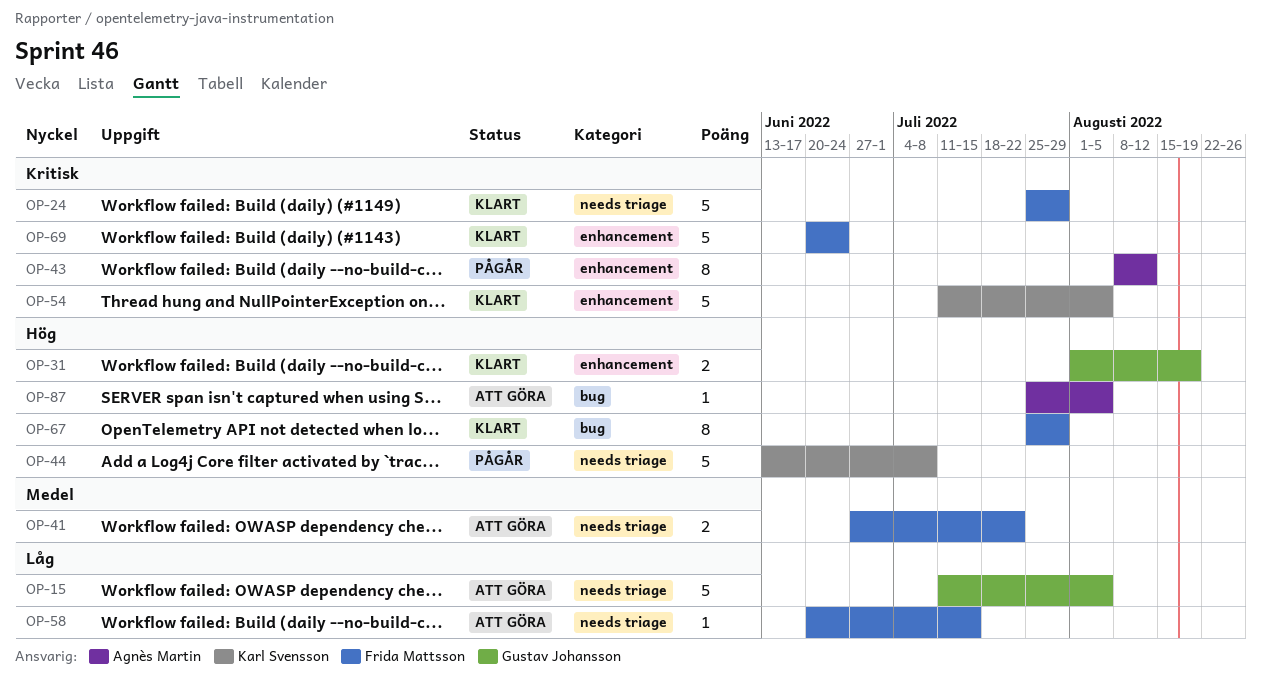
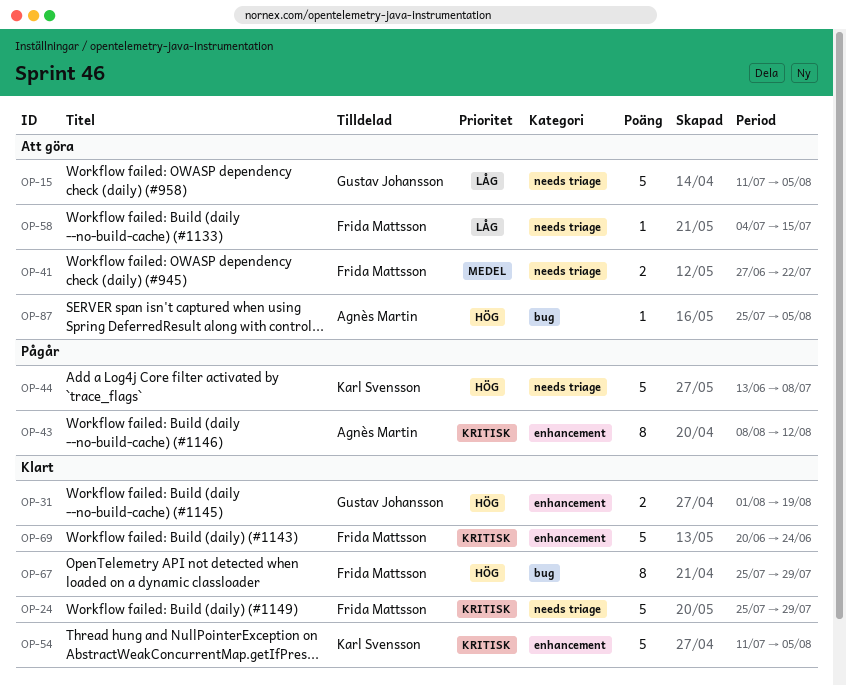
OP-58, start: Jun 20 -> Jul 4

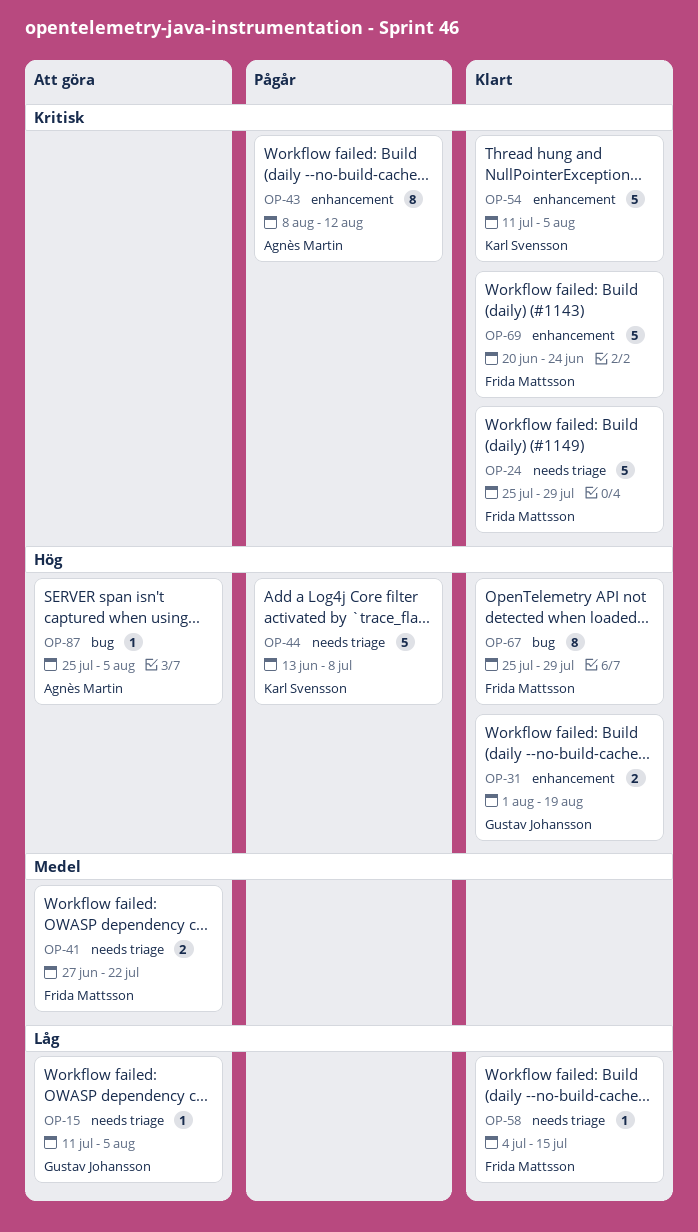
OP-15, estimate: 5 -> 1
OP-58, status: Att göra -> Klart

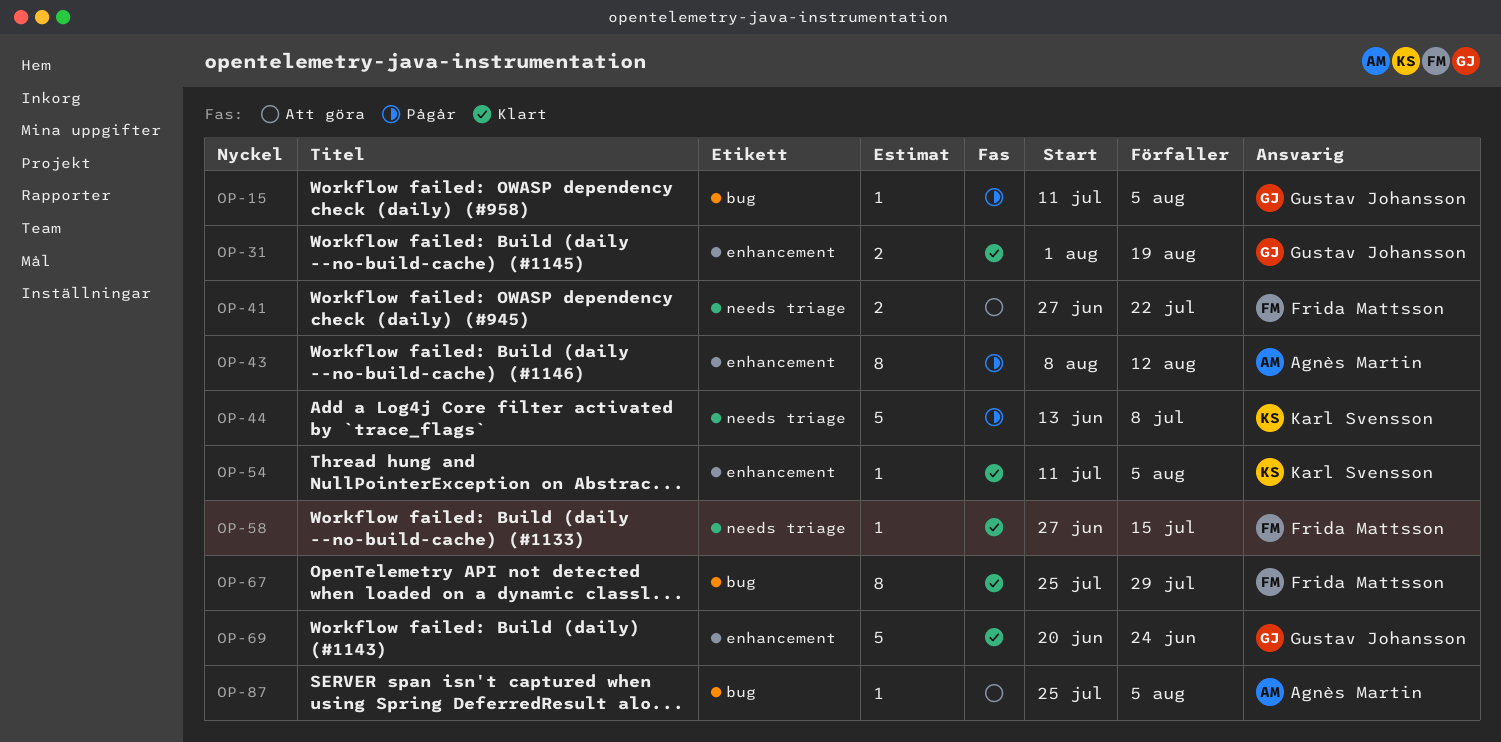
OP-15, status: Att göra -> Pågår
OP-15, label: needs triage -> bug
OP-24: present -> none
OP-54, estimate: 5 -> 1
OP-58, start: Jul 4 -> Jun 27
OP-69, owner: Frida Mattsson -> Gustav Johansson

